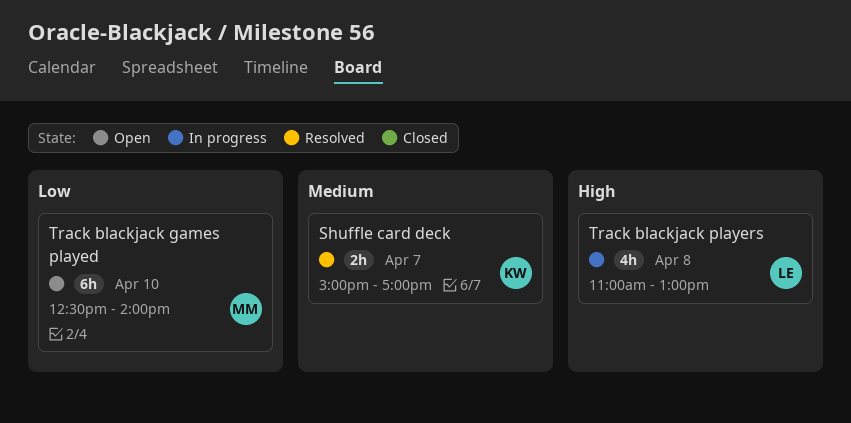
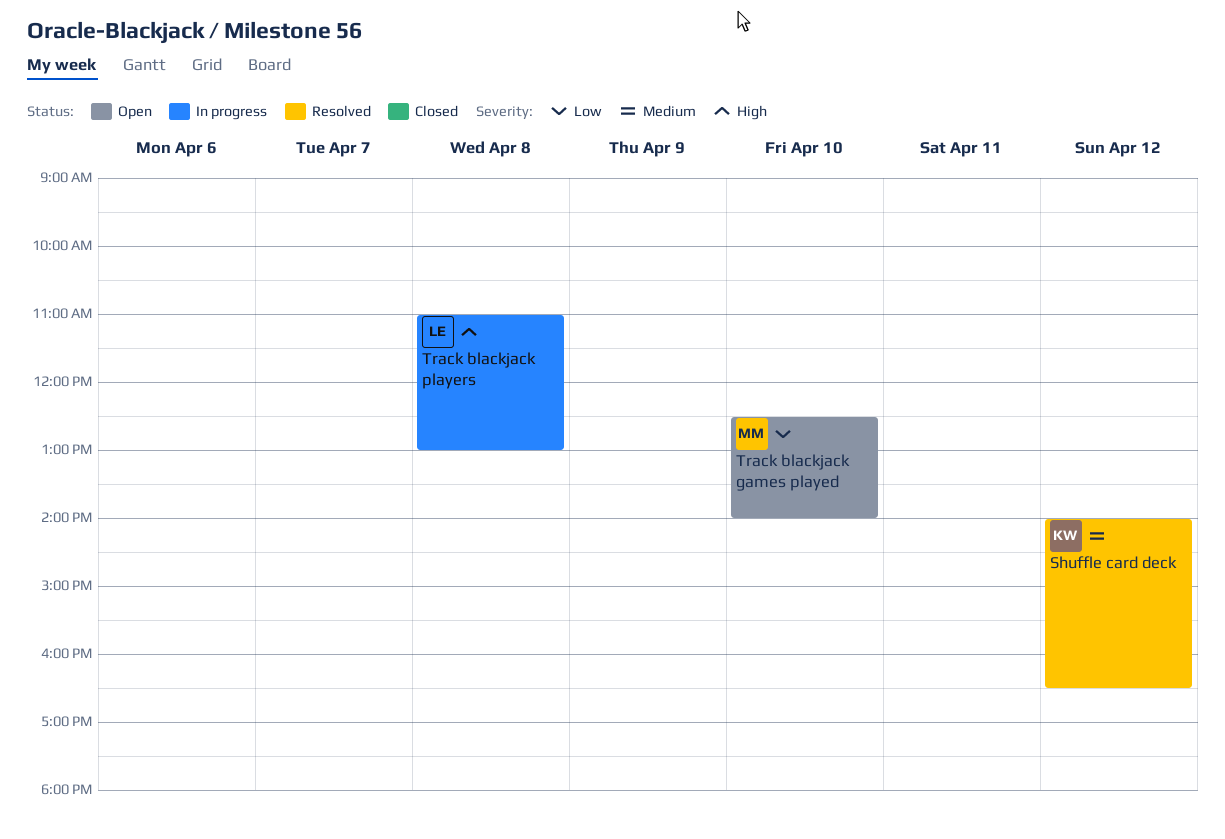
Shuffle card deck, day: Apr 7 -> Apr 12
Shuffle card deck, begins: 15:00 -> 14:00
Shuffle card deck, ends: 17:00 -> 16:30

